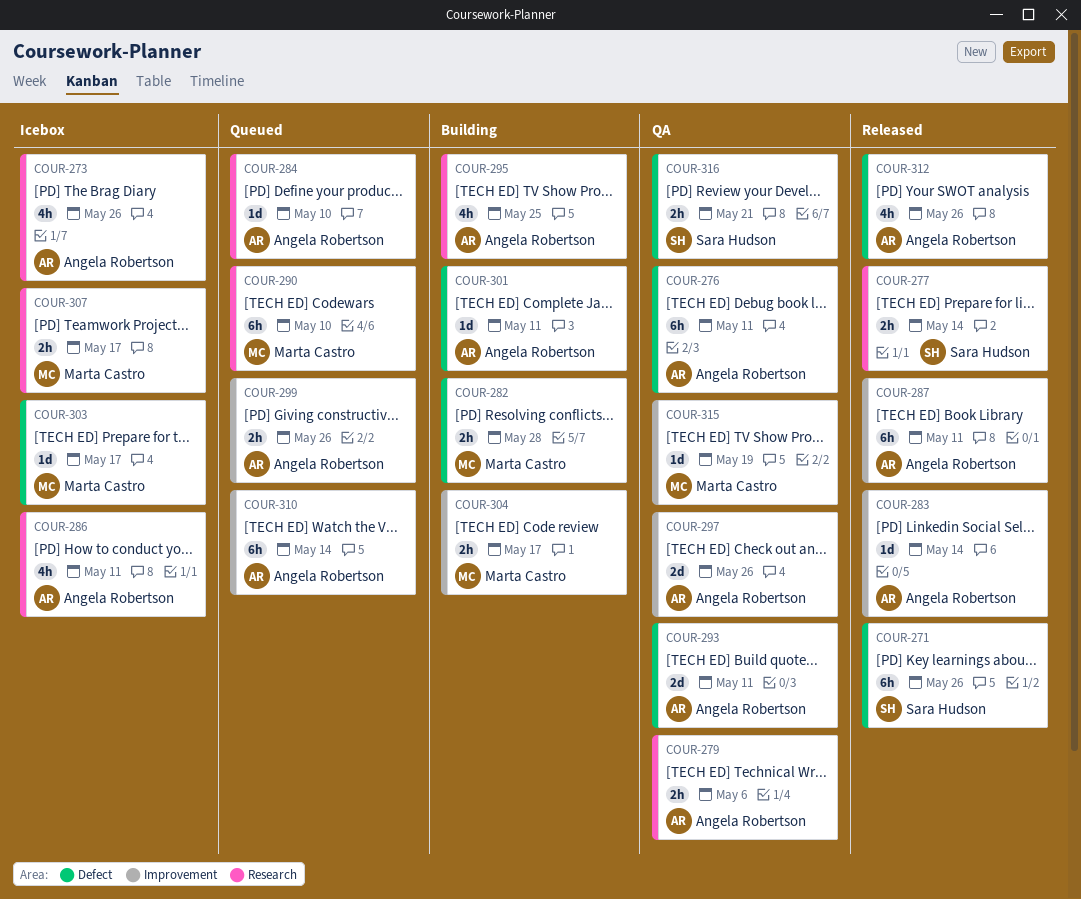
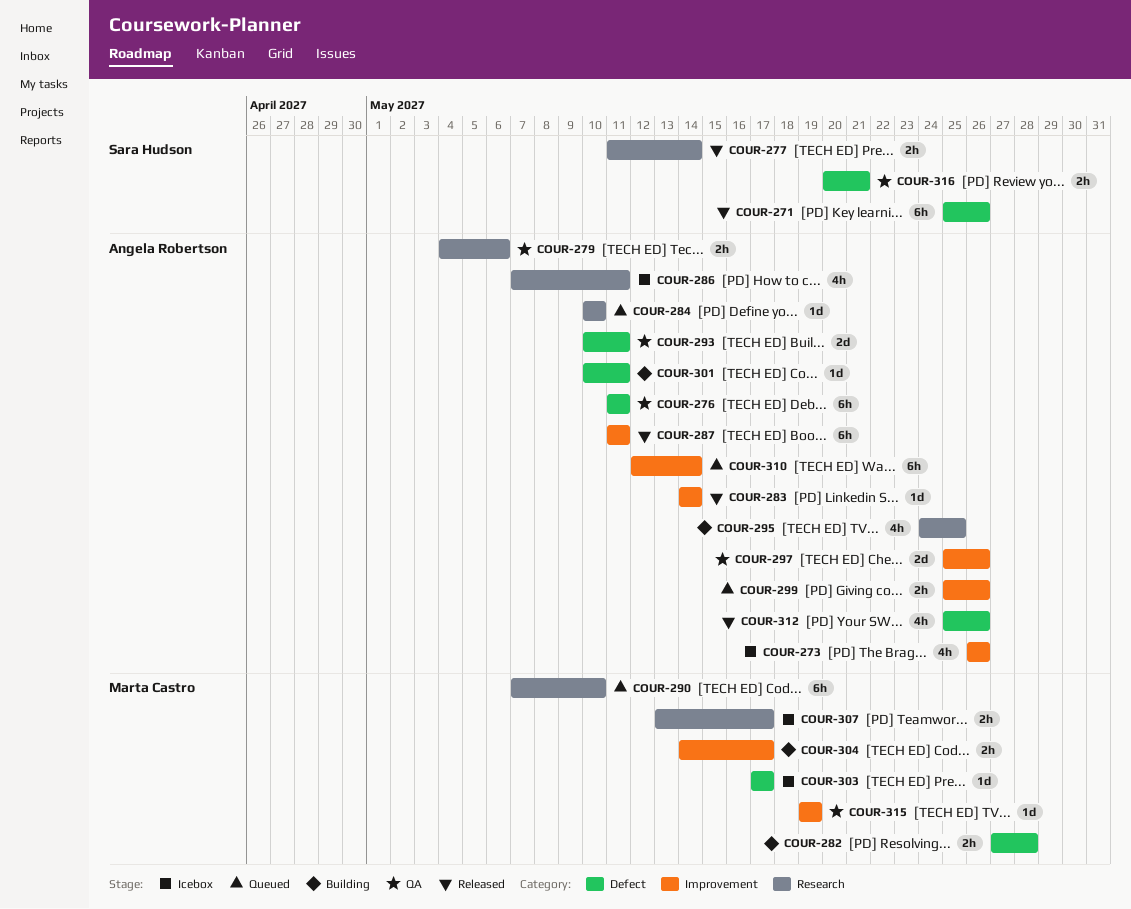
COUR-273, label: Research -> Improvement

